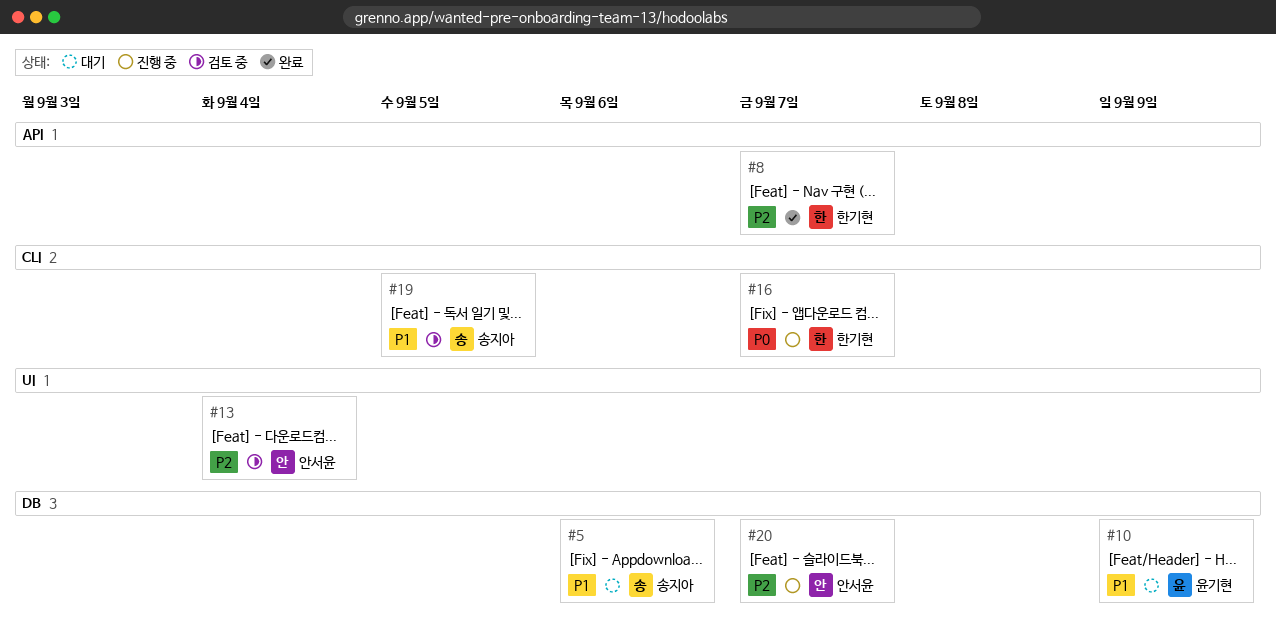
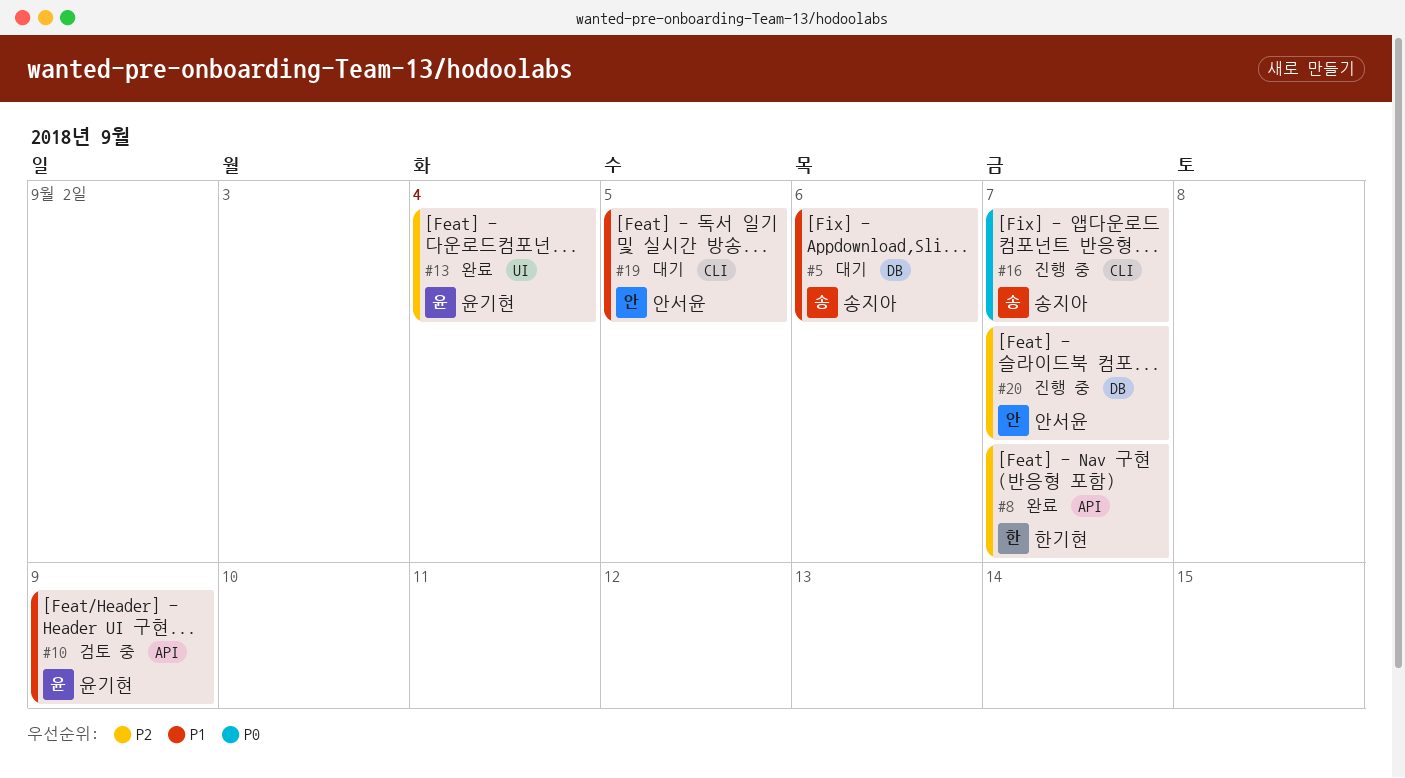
#10, status: 대기 -> 검토 중
#10, label: DB -> API
#13, status: 검토 중 -> 완료
#13, owner: 안서윤 -> 윤기현
#16, owner: 한기현 -> 송지아
#19, status: 검토 중 -> 대기
#19, owner: 송지아 -> 안서윤

